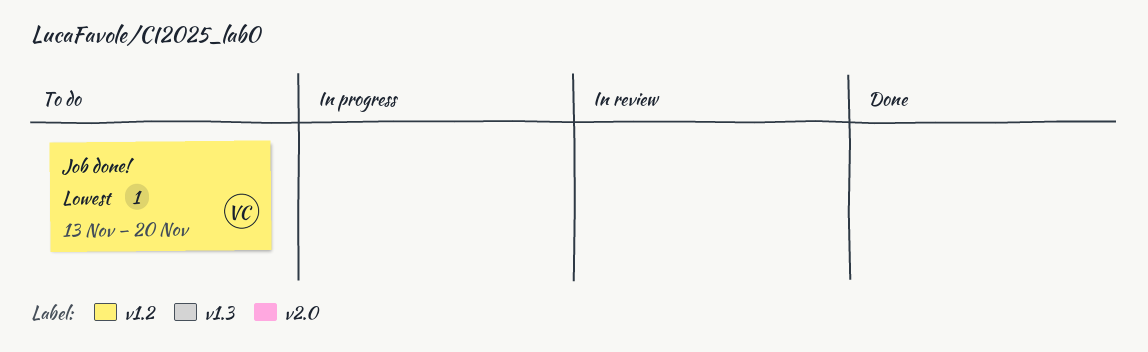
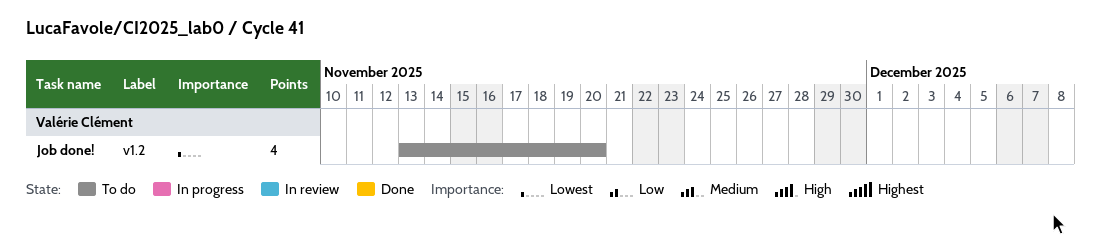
Job done!, estimate: 1 -> 4

